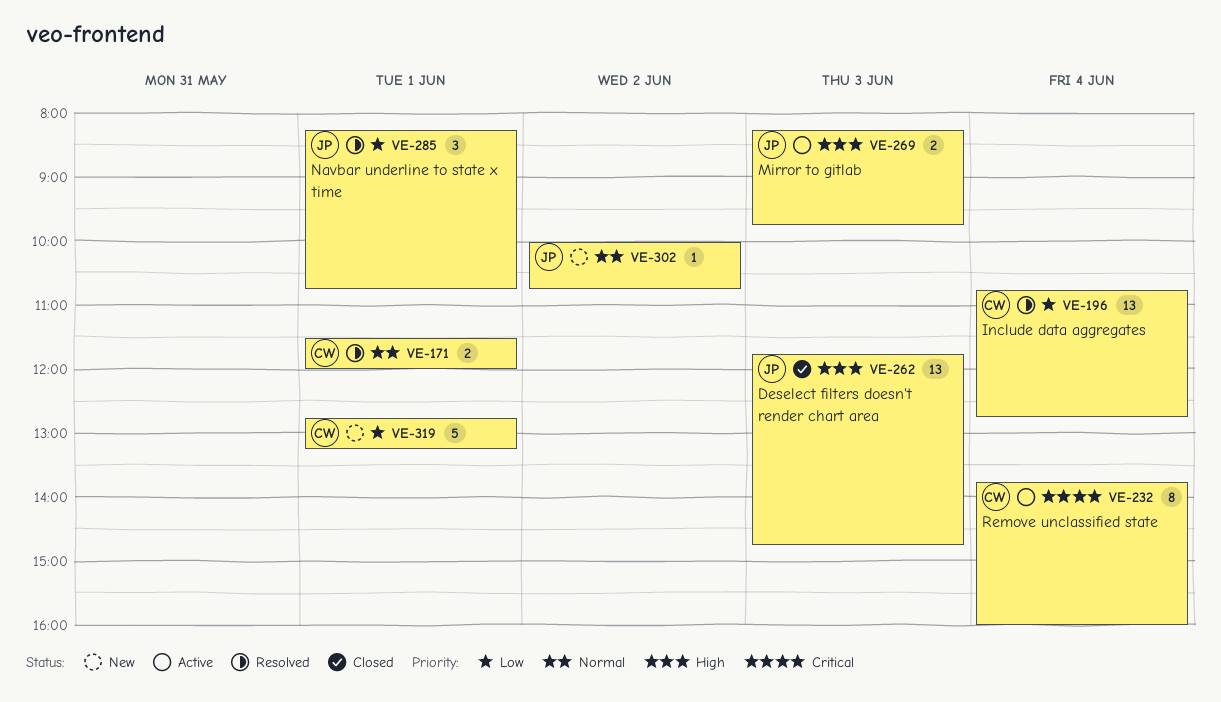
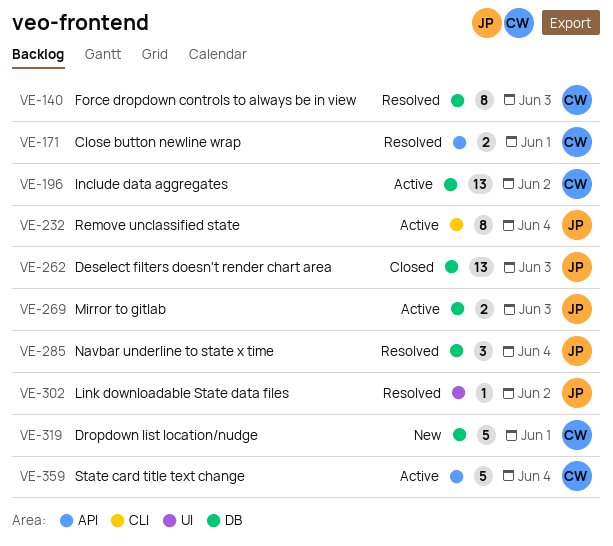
VE-140: none -> present
VE-196, status: Resolved -> Active
VE-196, day: Jun 4 -> Jun 2
VE-232, owner: CW -> JP
VE-285, day: Jun 1 -> Jun 4
VE-302, status: New -> Resolved
VE-359: none -> present

